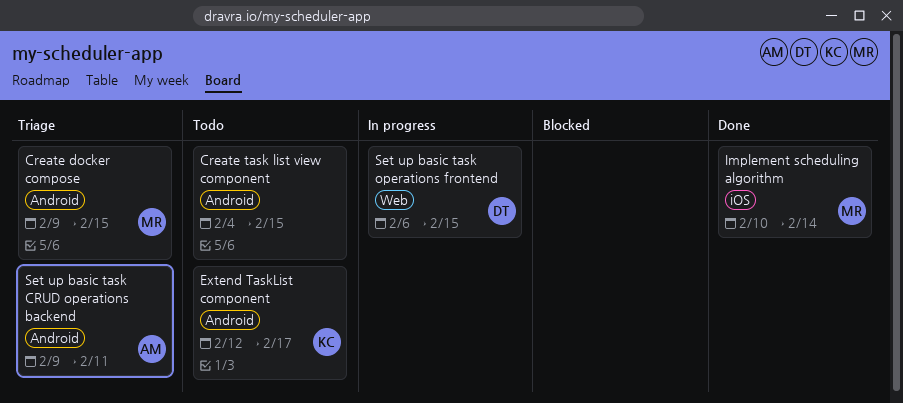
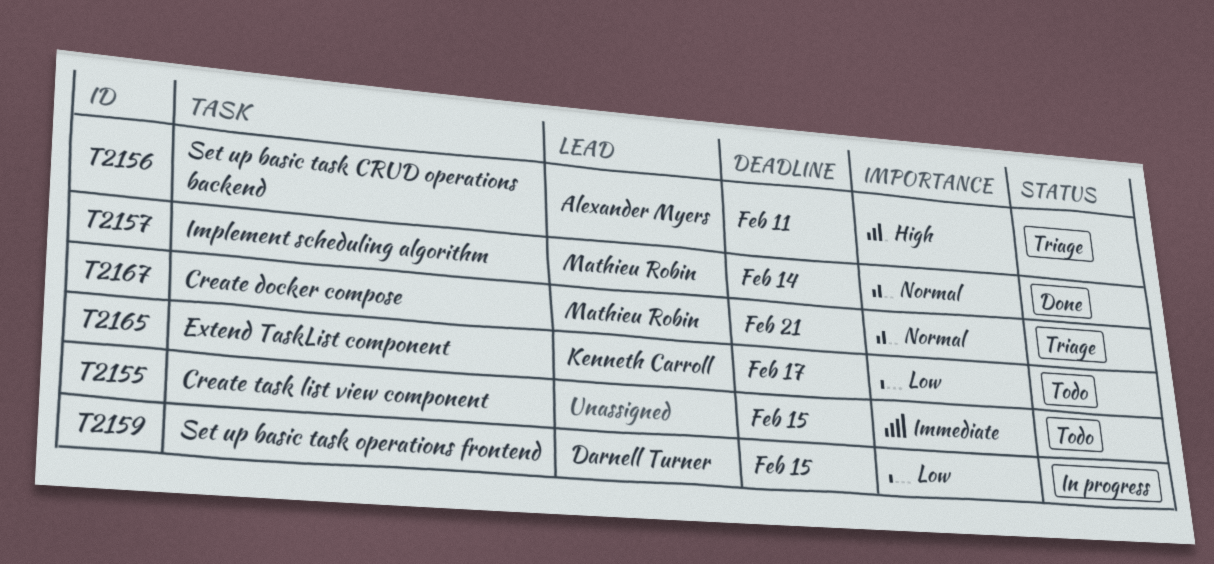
Create docker compose, due: Feb 15 -> Feb 21

